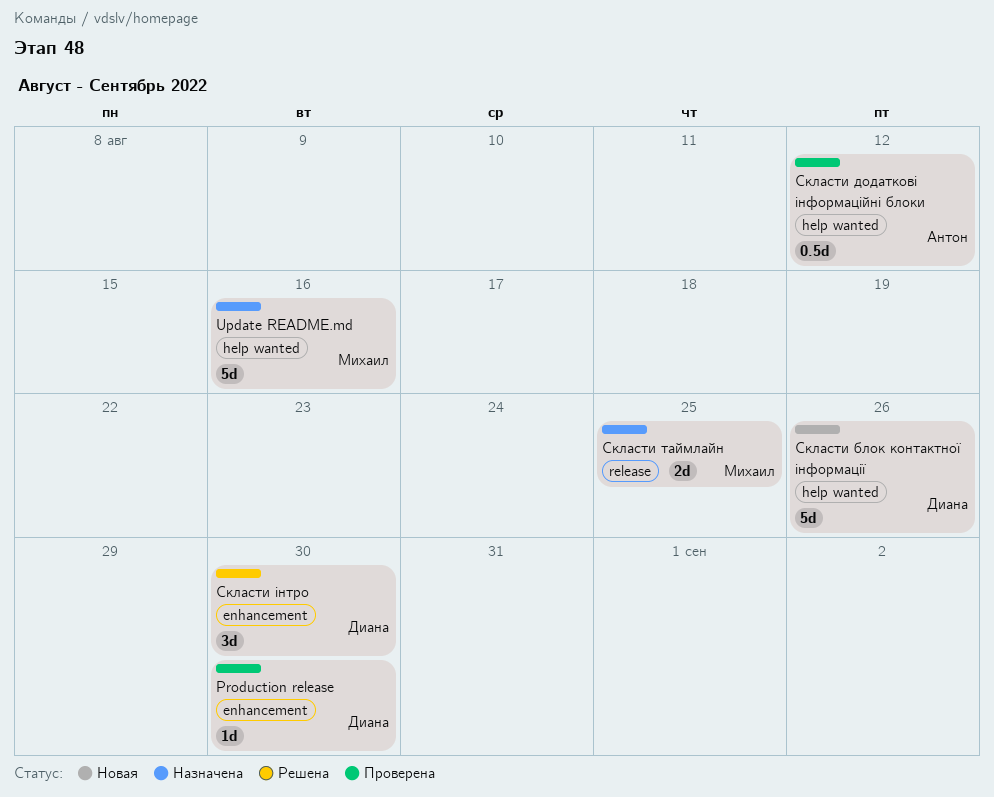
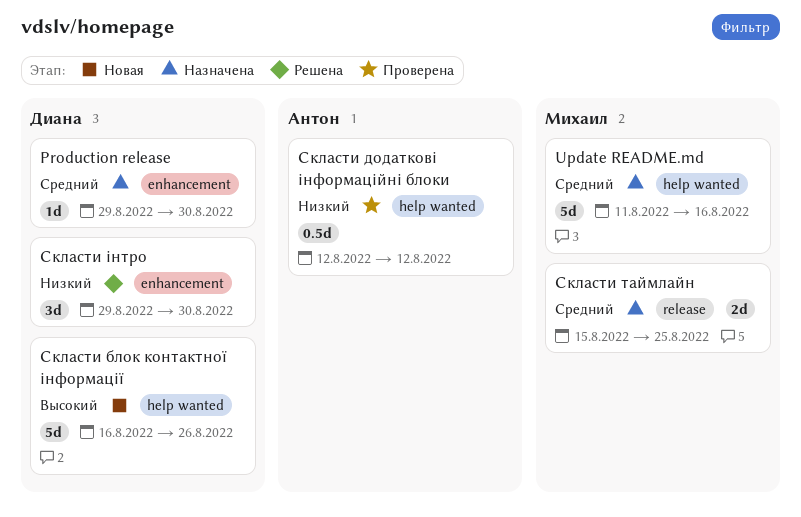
Production release, status: Проверена -> Назначена

